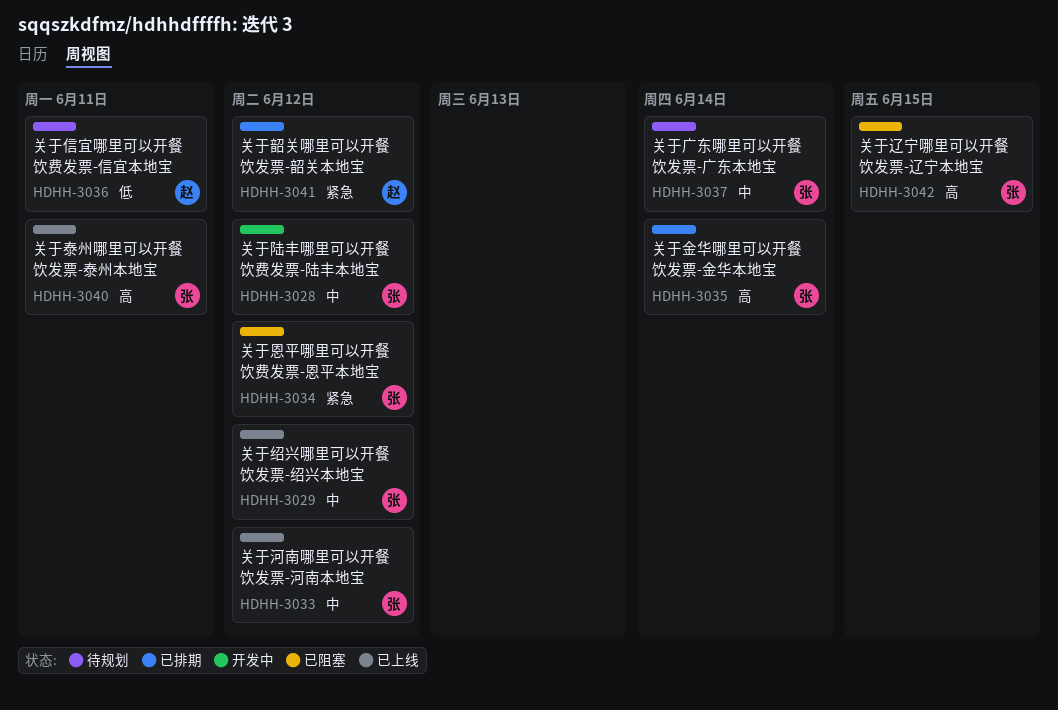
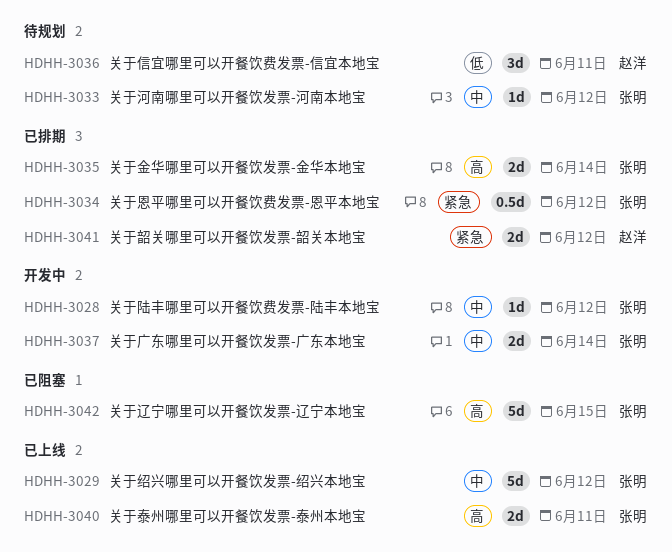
HDHH-3033, status: 已上线 -> 待规划
HDHH-3034, status: 已阻塞 -> 已排期
HDHH-3037, status: 待规划 -> 开发中

